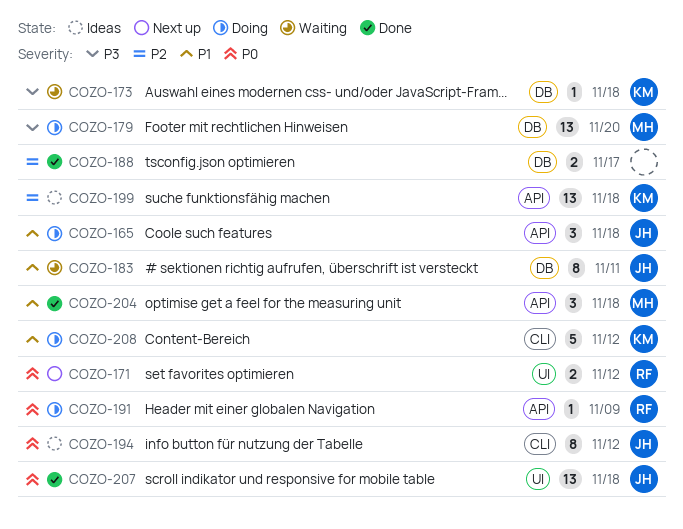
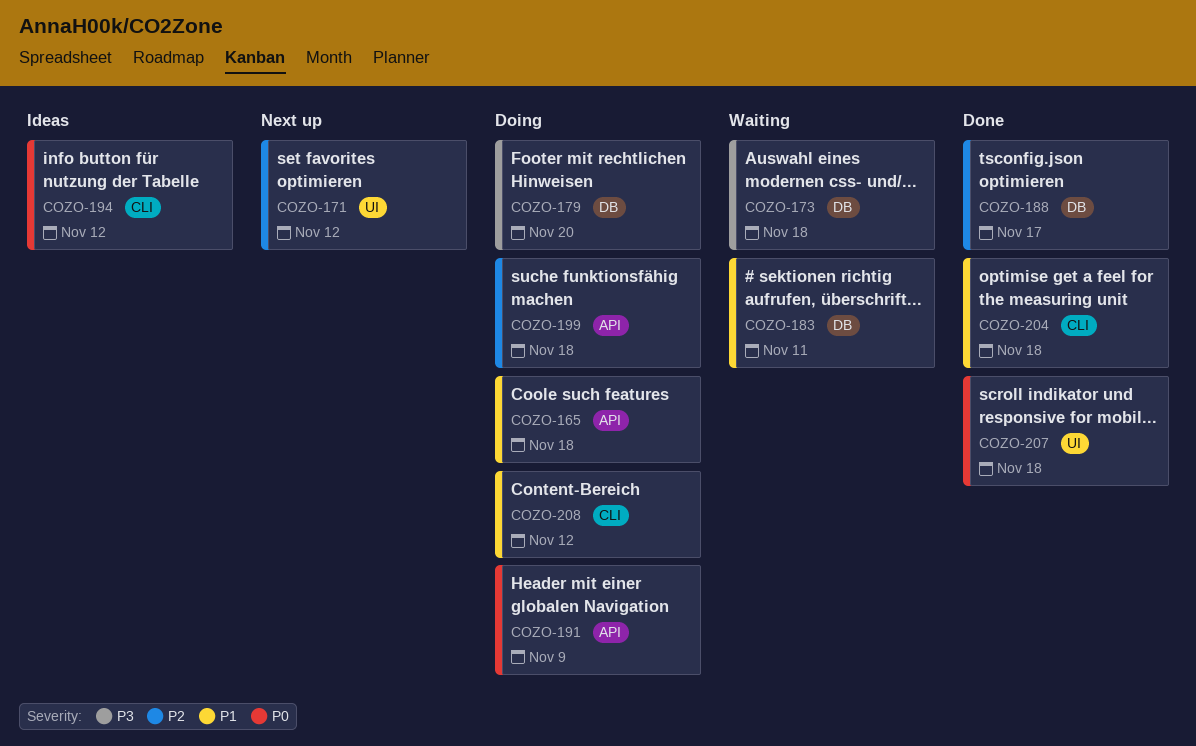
COZO-171, priority: P0 -> P2
COZO-199, status: Ideas -> Doing
COZO-204, label: API -> CLI

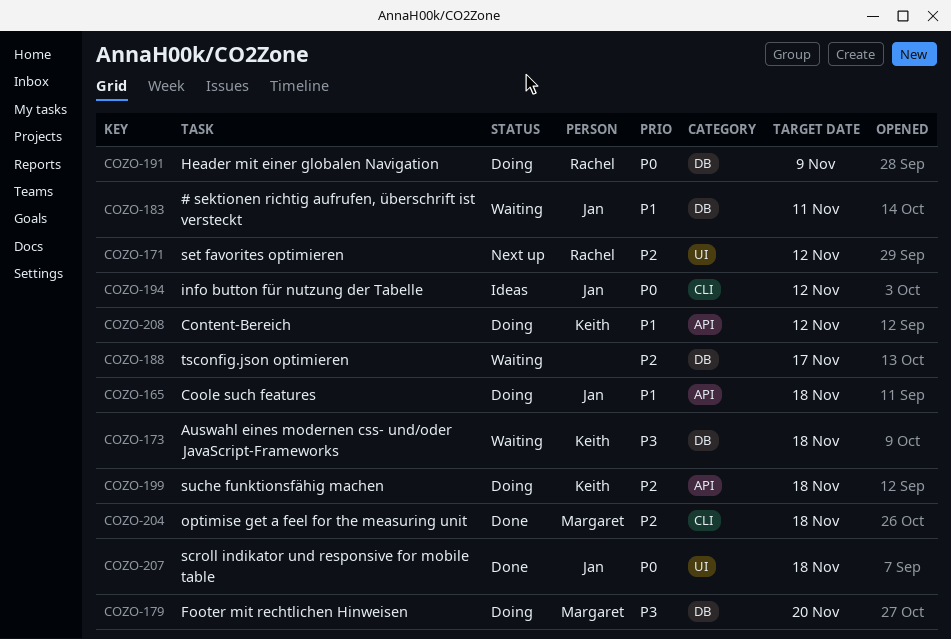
COZO-188, status: Done -> Waiting
COZO-191, label: API -> DB
COZO-204, priority: P1 -> P2
COZO-208, label: CLI -> API

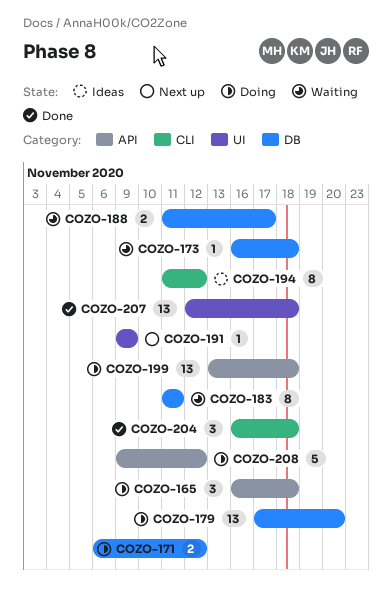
COZO-171, status: Next up -> Doing
COZO-171, label: UI -> DB
COZO-191, status: Doing -> Next up
COZO-191, label: DB -> UI

